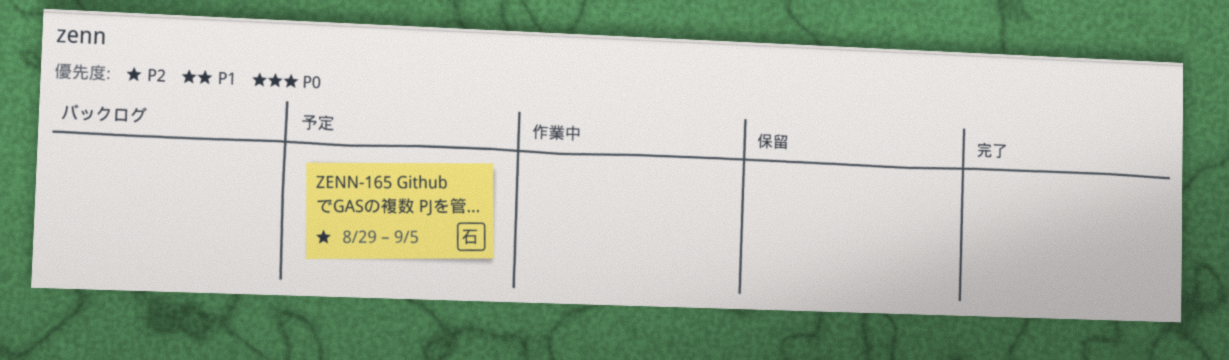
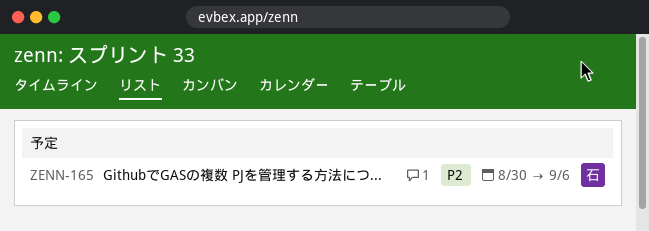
ZENN-165, start: Aug 29 -> Aug 30
ZENN-165, due: Sep 5 -> Sep 6

